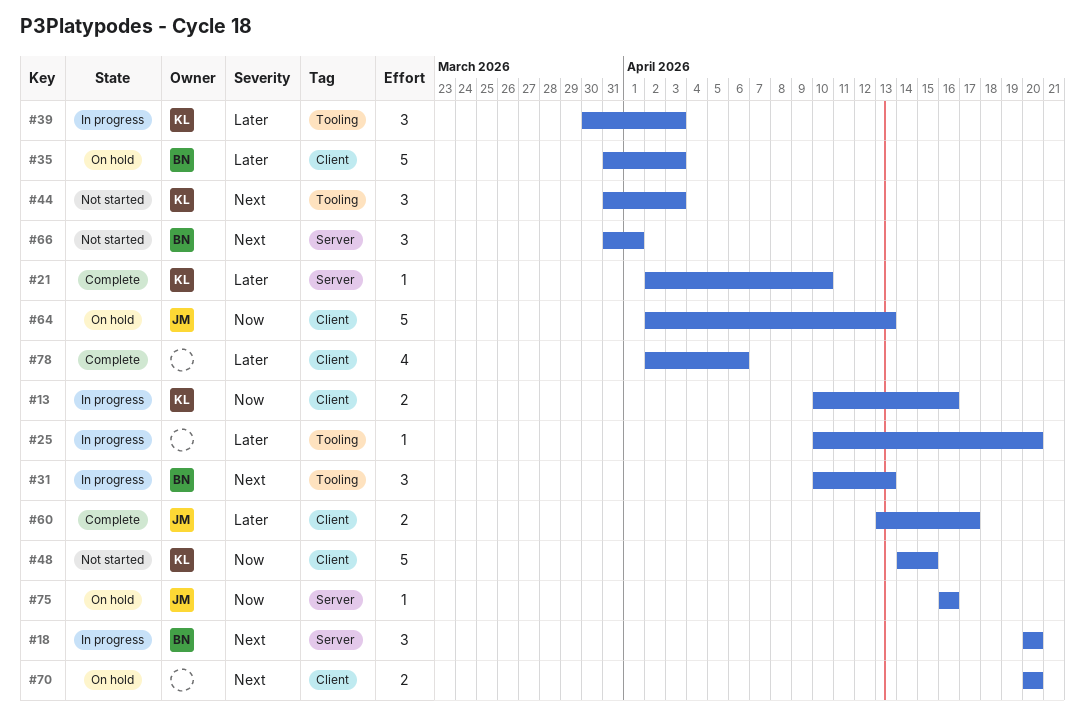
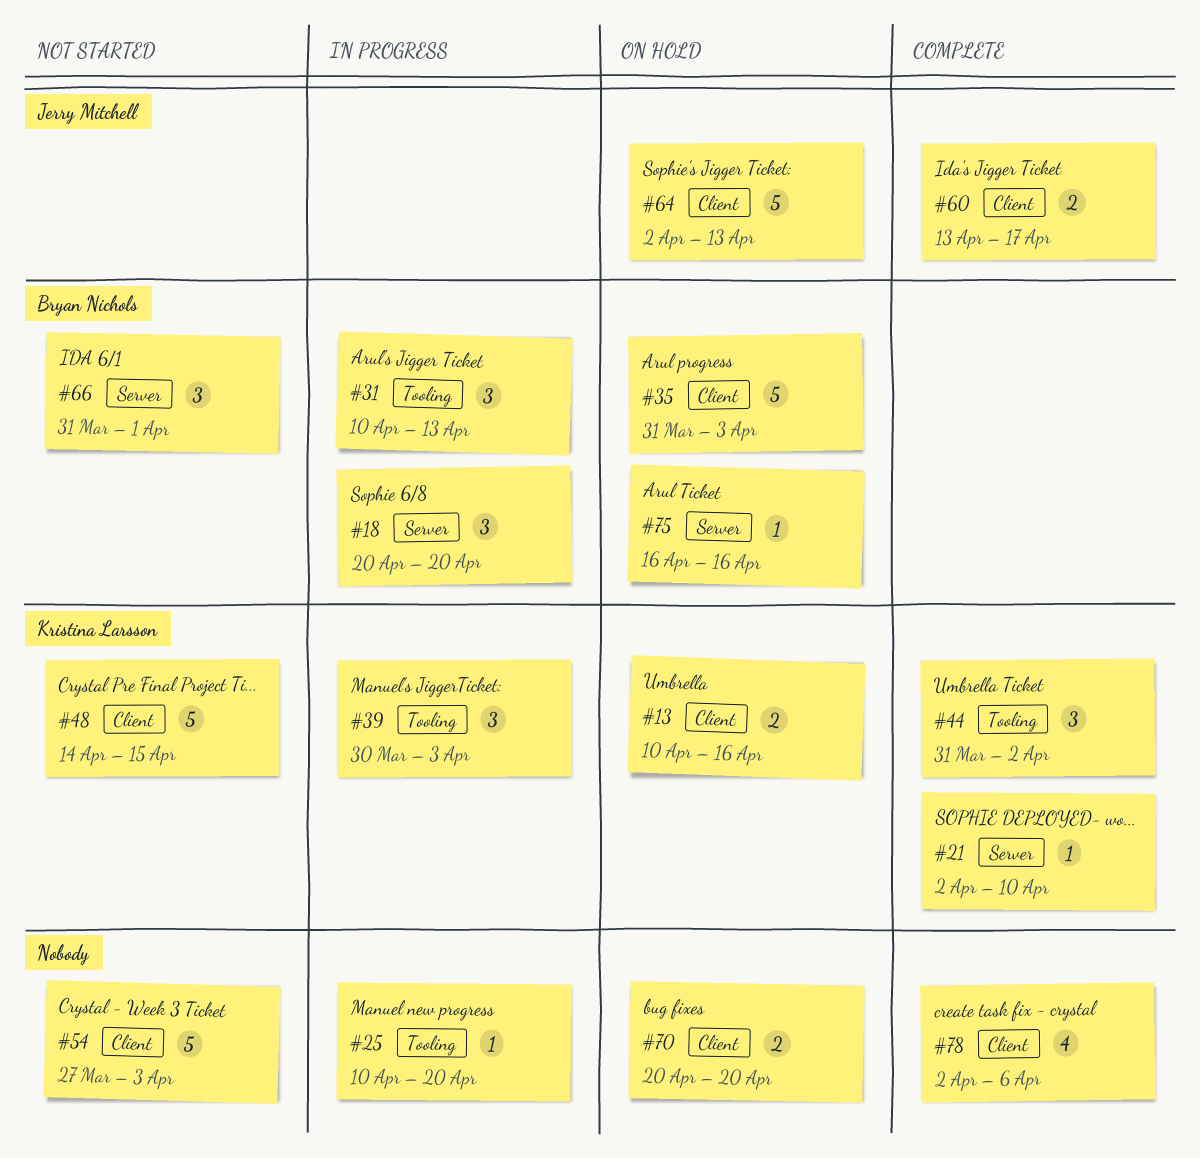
#13, status: In progress -> On hold
#44, status: Not started -> Complete
#44, due: Apr 3 -> Apr 2
#54: none -> present
#75, owner: Jerry Mitchell -> Bryan Nichols

